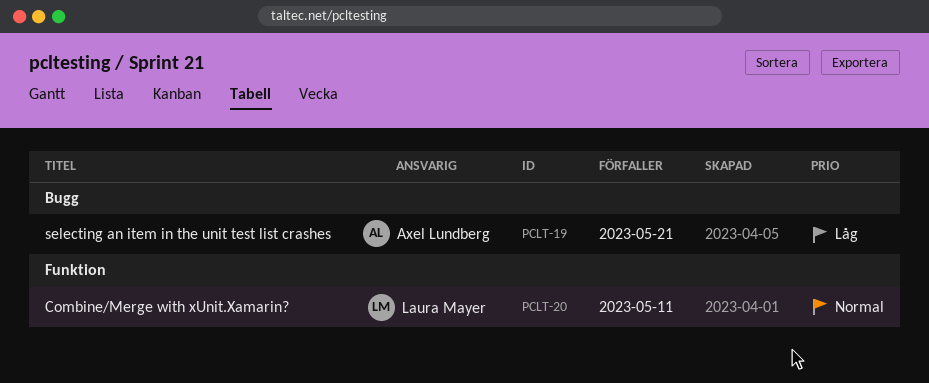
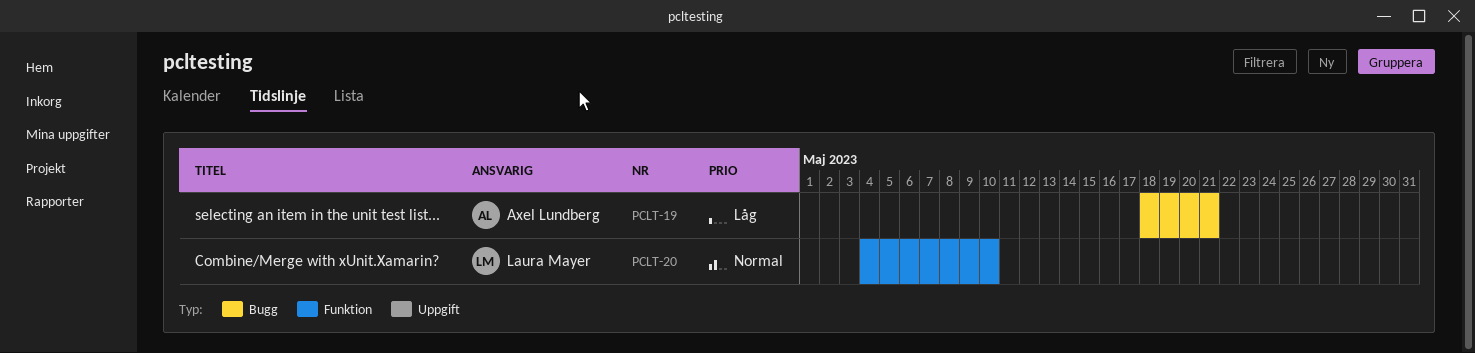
PCLT-20, due: May 11 -> May 10

